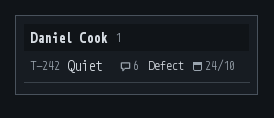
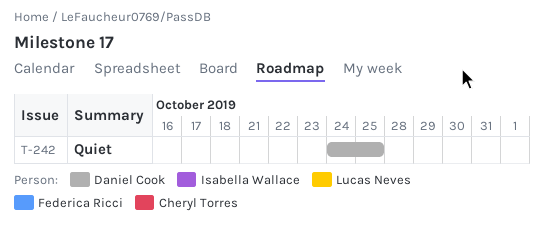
T-242, due: Oct 24 -> Oct 25

